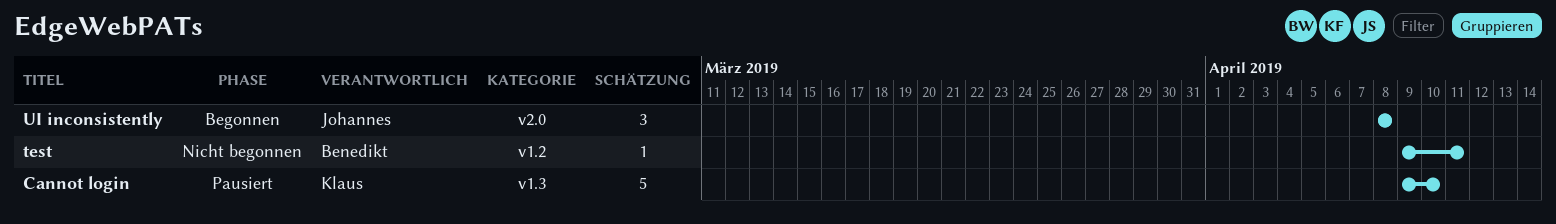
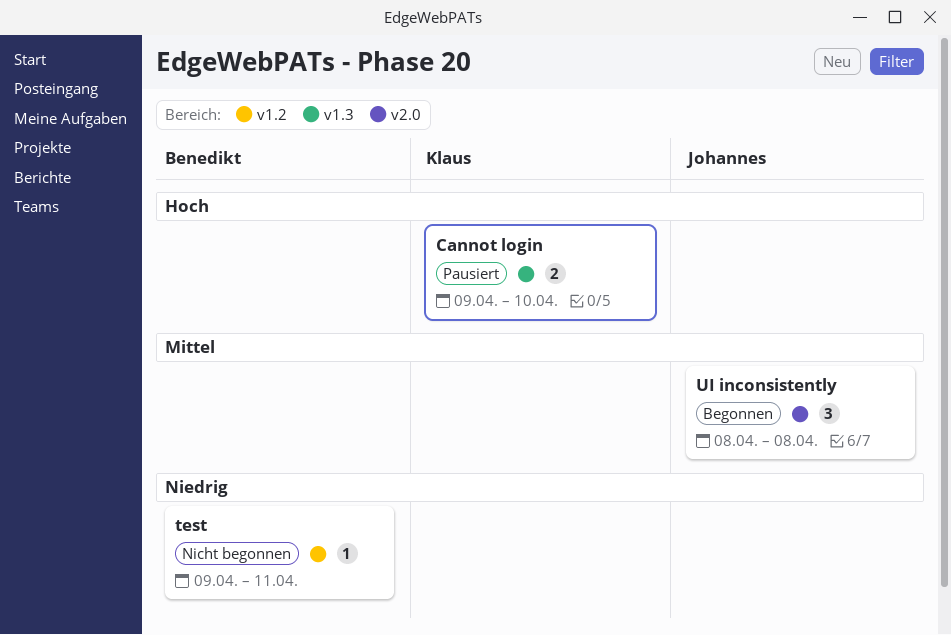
Cannot login, estimate: 5 -> 2

